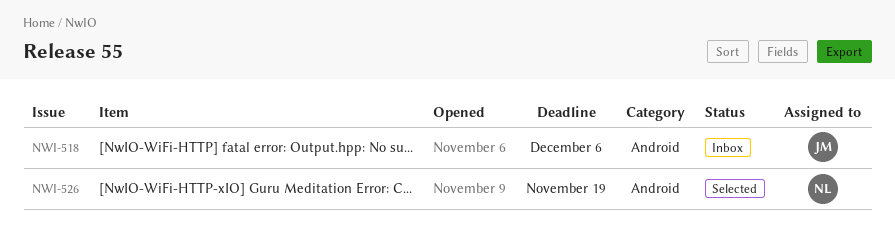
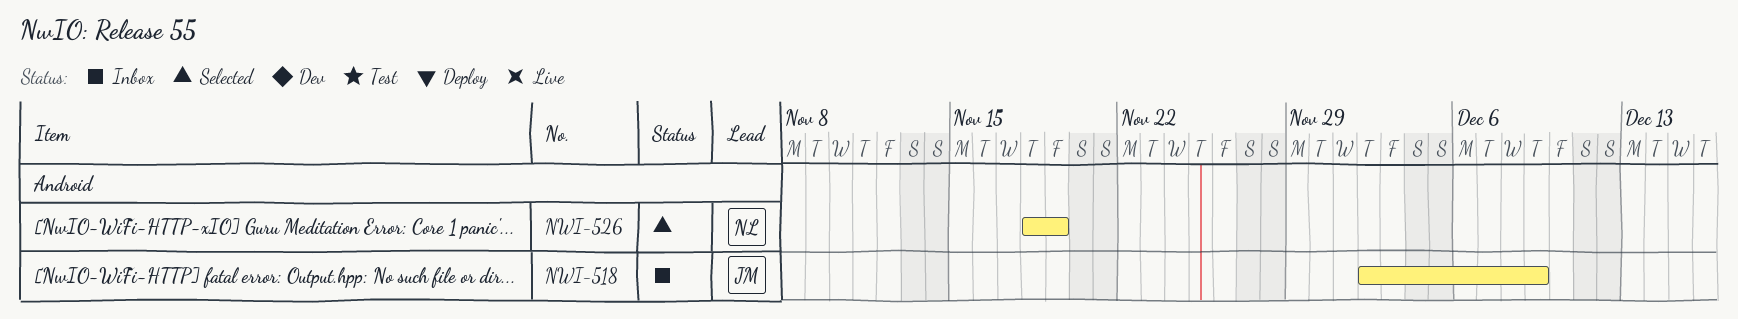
NWI-518, due: Dec 6 -> Dec 9

